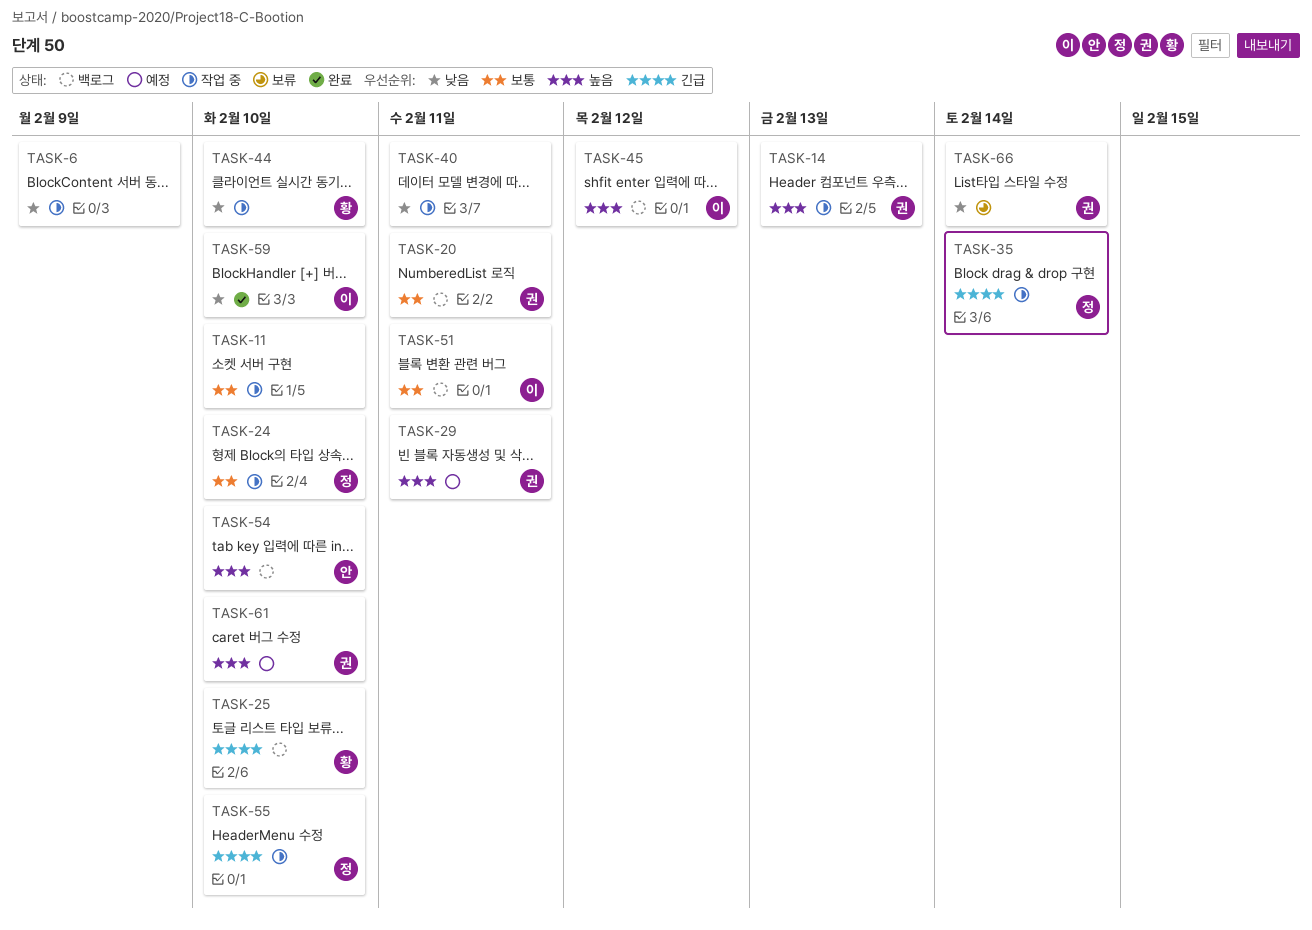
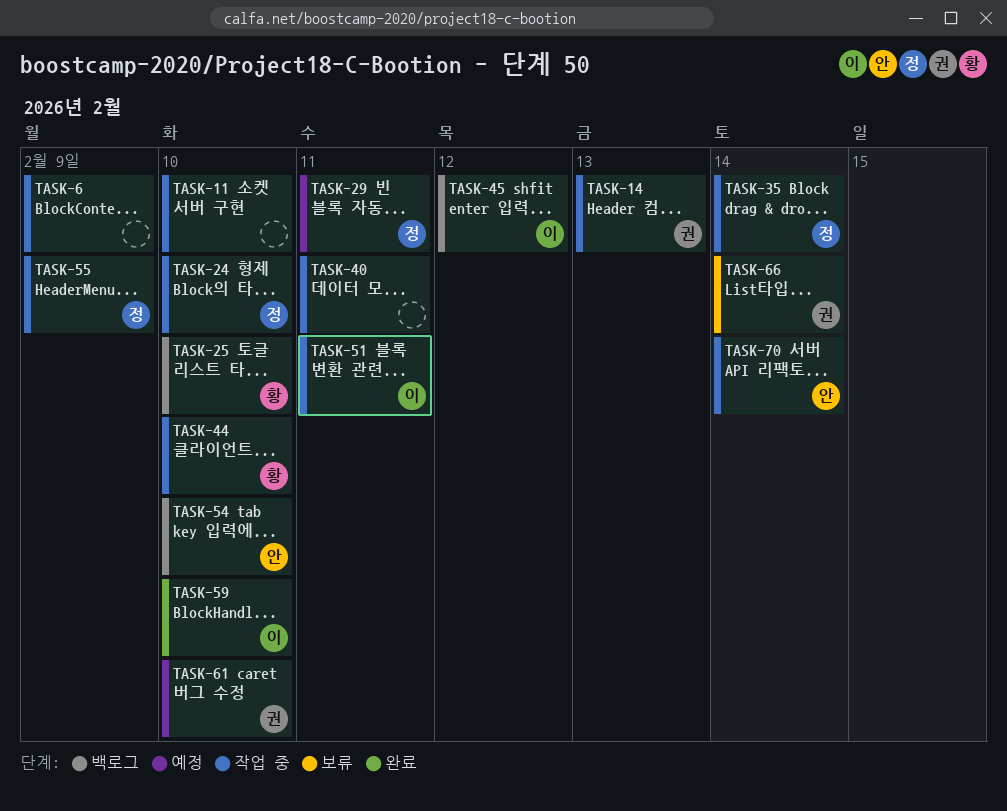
TASK-20: present -> none
TASK-29, owner: 권 -> 정
TASK-51, status: 백로그 -> 작업 중
TASK-55, due: Feb 10 -> Feb 9
TASK-70: none -> present

